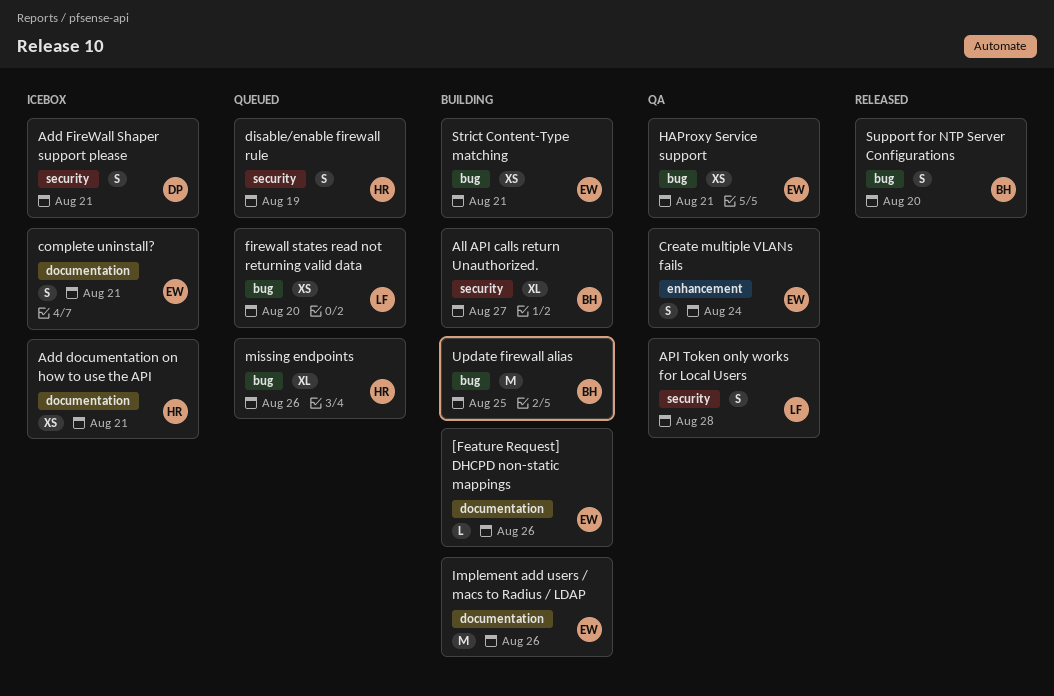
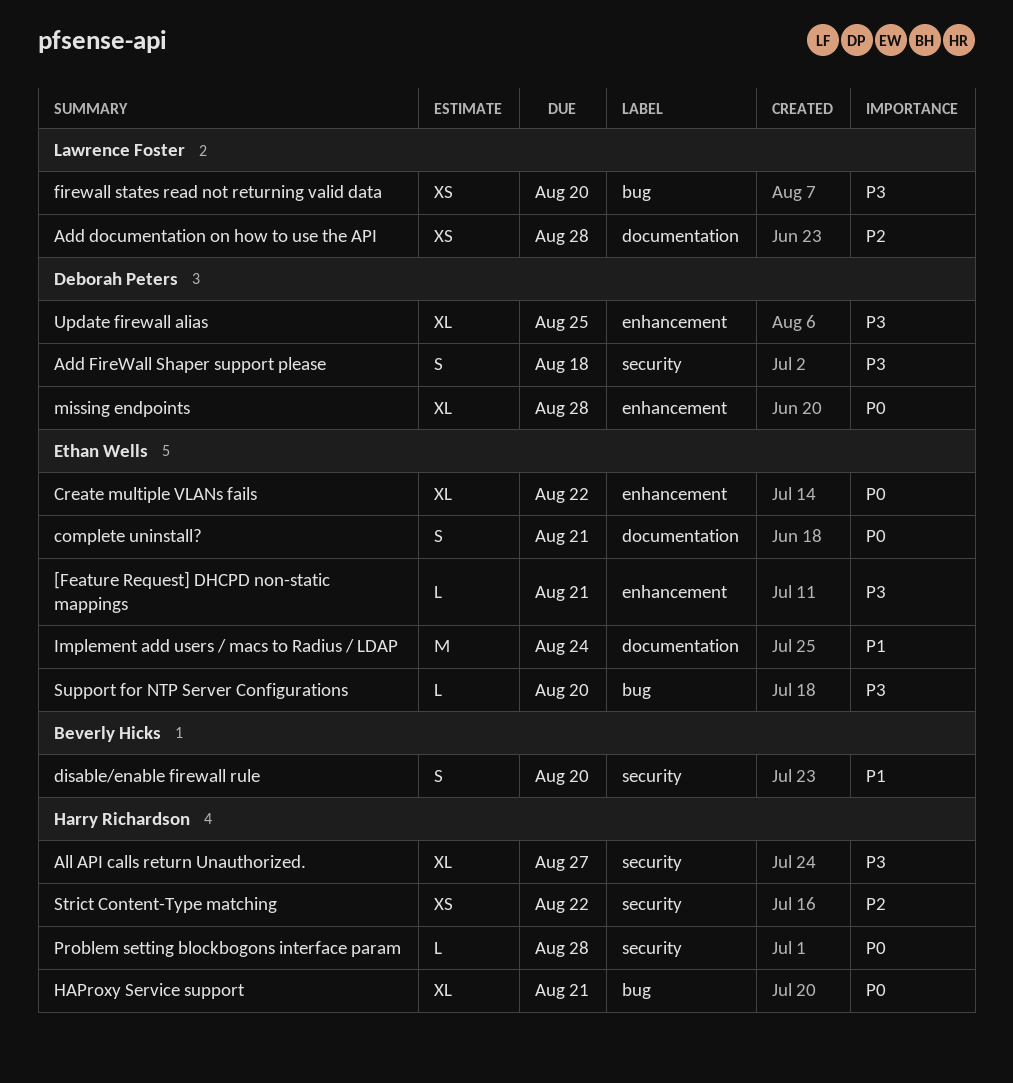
[Feature Request] DHCPD non-static mappings, label: documentation -> enhancement
[Feature Request] DHCPD non-static mappings, due: Aug 26 -> Aug 21
Add documentation on how to use the API, owner: Harry Richardson -> Lawrence Foster
Add documentation on how to use the API, due: Aug 21 -> Aug 28
Add FireWall Shaper support please, due: Aug 21 -> Aug 18
All API calls return Unauthorized., owner: Beverly Hicks -> Harry Richardson
API Token only works for Local Users: present -> none
Create multiple VLANs fails, estimate: S -> XL
Create multiple VLANs fails, due: Aug 24 -> Aug 22
disable/enable firewall rule, owner: Harry Richardson -> Beverly Hicks
disable/enable firewall rule, due: Aug 19 -> Aug 20
HAProxy Service support, owner: Ethan Wells -> Harry Richardson
HAProxy Service support, estimate: XS -> XL
Implement add users / macs to Radius / LDAP, due: Aug 26 -> Aug 24
missing endpoints, owner: Harry Richardson -> Deborah Peters
missing endpoints, label: bug -> enhancement
missing endpoints, due: Aug 26 -> Aug 28
Problem setting blockbogons interface param: none -> present
Strict Content-Type matching, owner: Ethan Wells -> Harry Richardson
Strict Content-Type matching, label: bug -> security
Strict Content-Type matching, due: Aug 21 -> Aug 22
Support for NTP Server Configurations, owner: Beverly Hicks -> Ethan Wells
Support for NTP Server Configurations, estimate: S -> L
Update firewall alias, owner: Beverly Hicks -> Deborah Peters
Update firewall alias, label: bug -> enhancement
Update firewall alias, estimate: M -> XL

